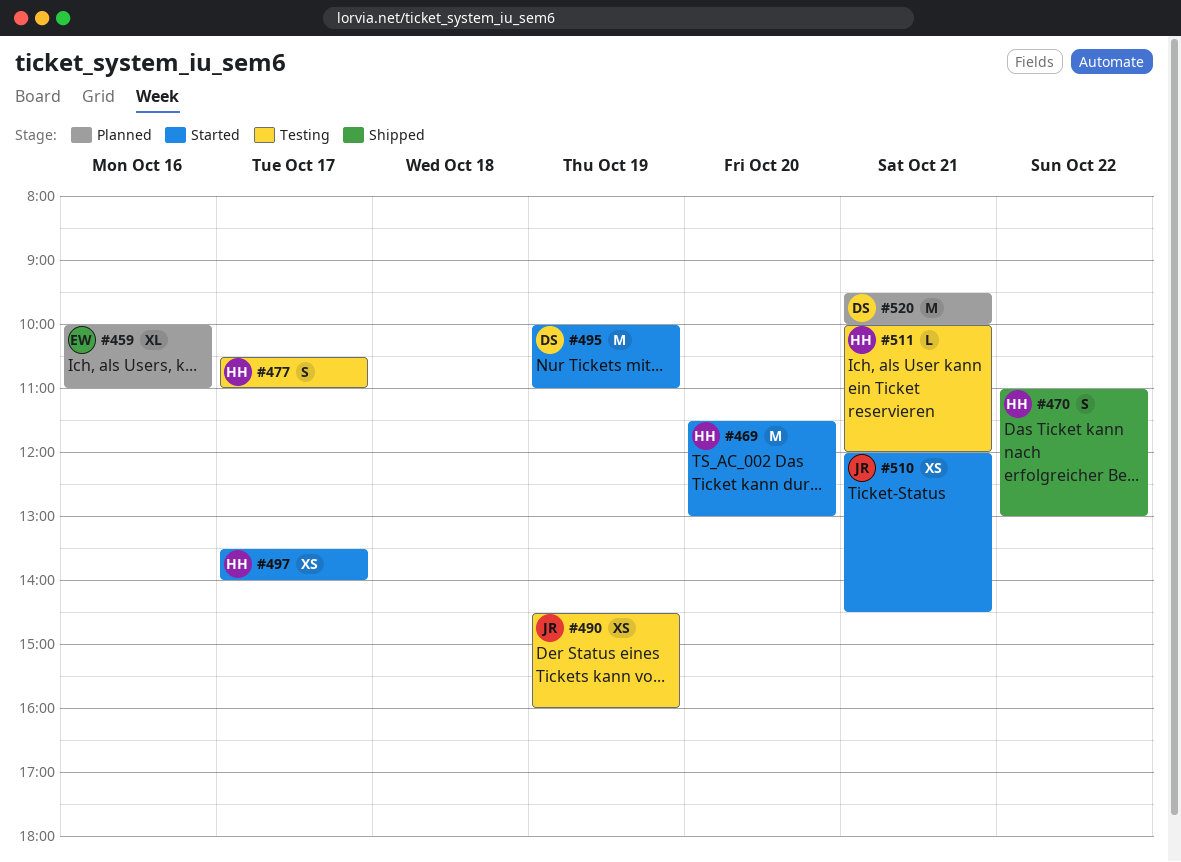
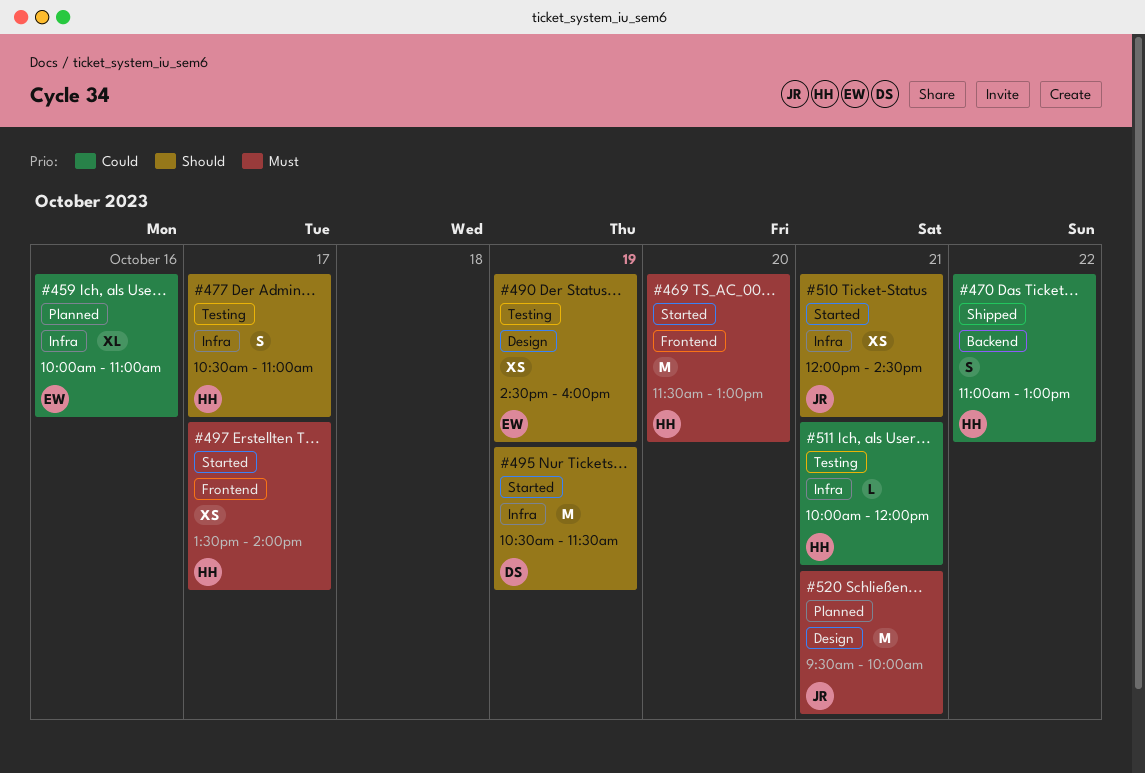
#490, owner: JR -> EW
#495, begins: 10:00 -> 10:30
#495, ends: 11:00 -> 11:30
#520, owner: DS -> JR

